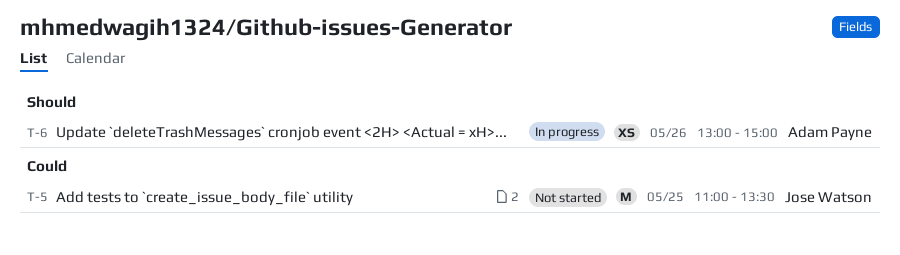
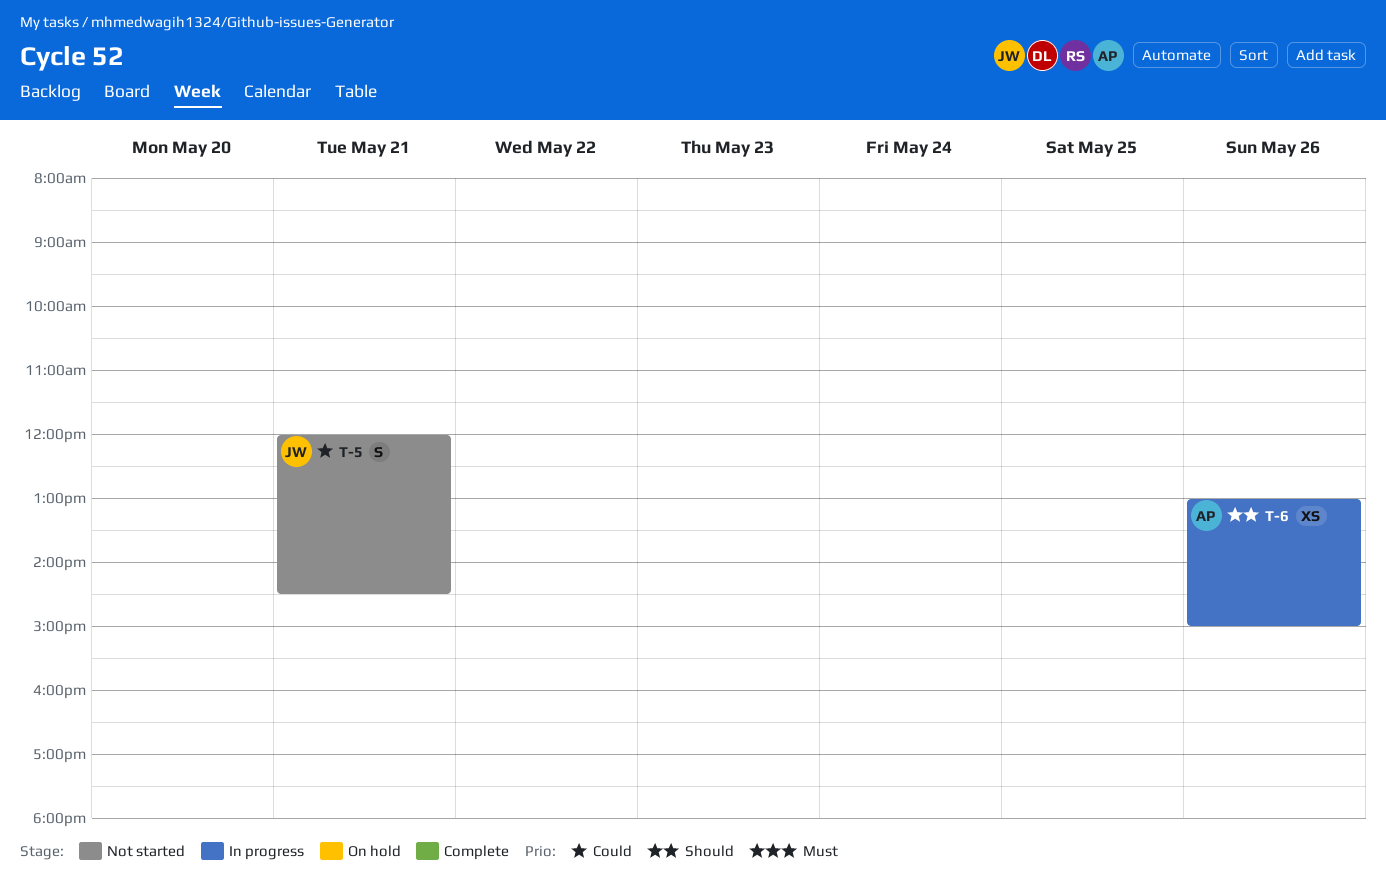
T-5, estimate: M -> S
T-5, day: May 25 -> May 21
T-5, begins: 11:00 -> 12:00
T-5, ends: 13:30 -> 14:30

